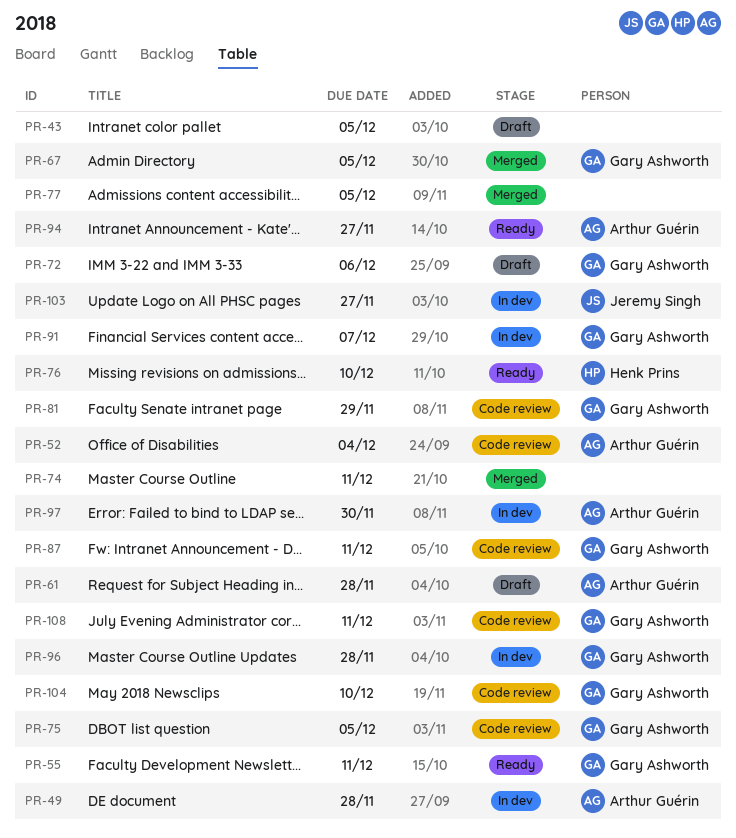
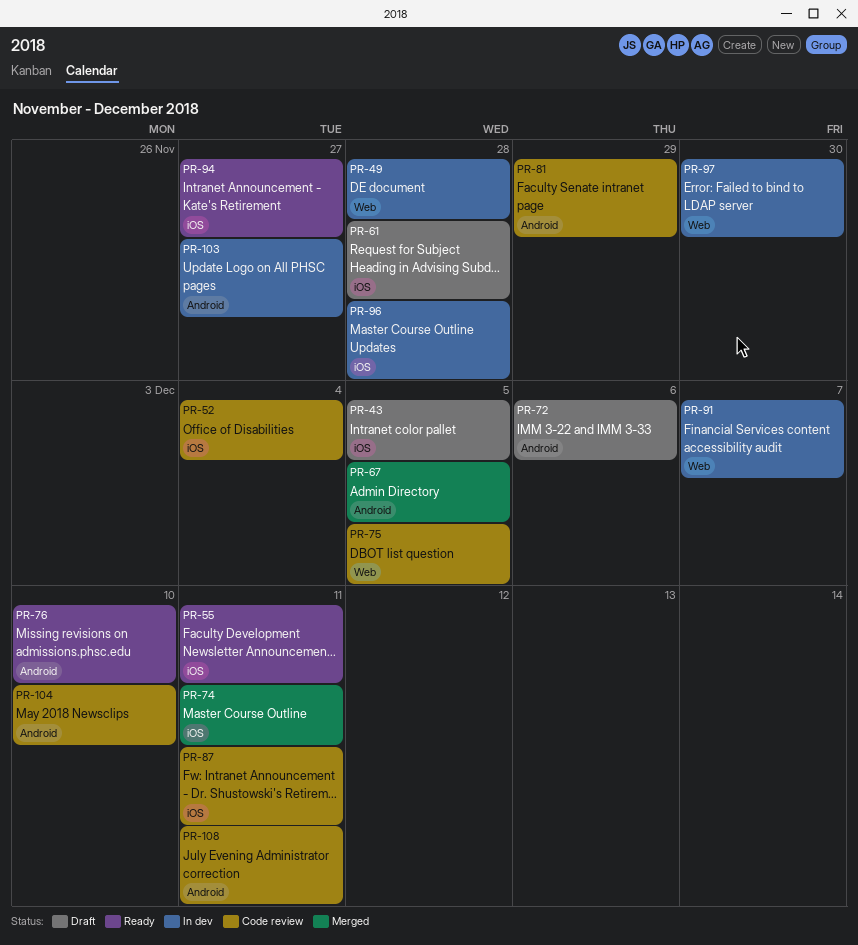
PR-77: present -> none

